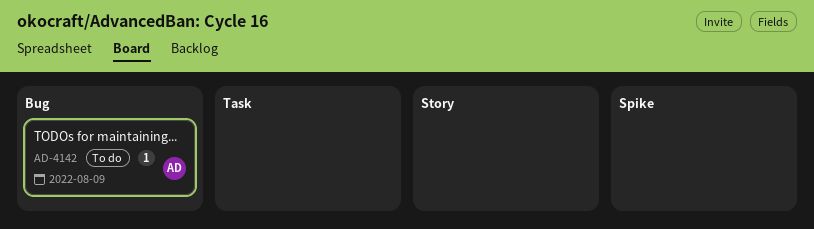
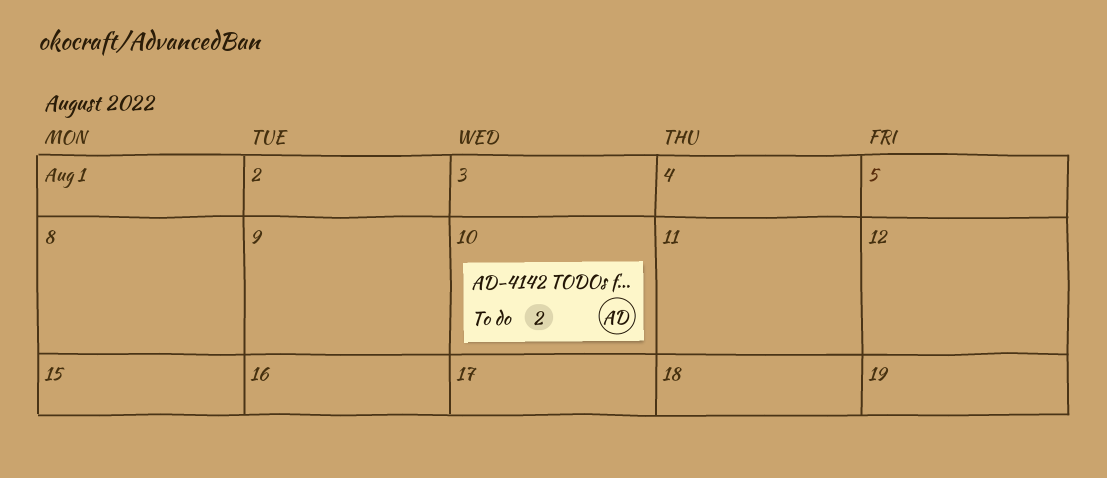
AD-4142, estimate: 1 -> 2
AD-4142, due: Aug 9 -> Aug 10

